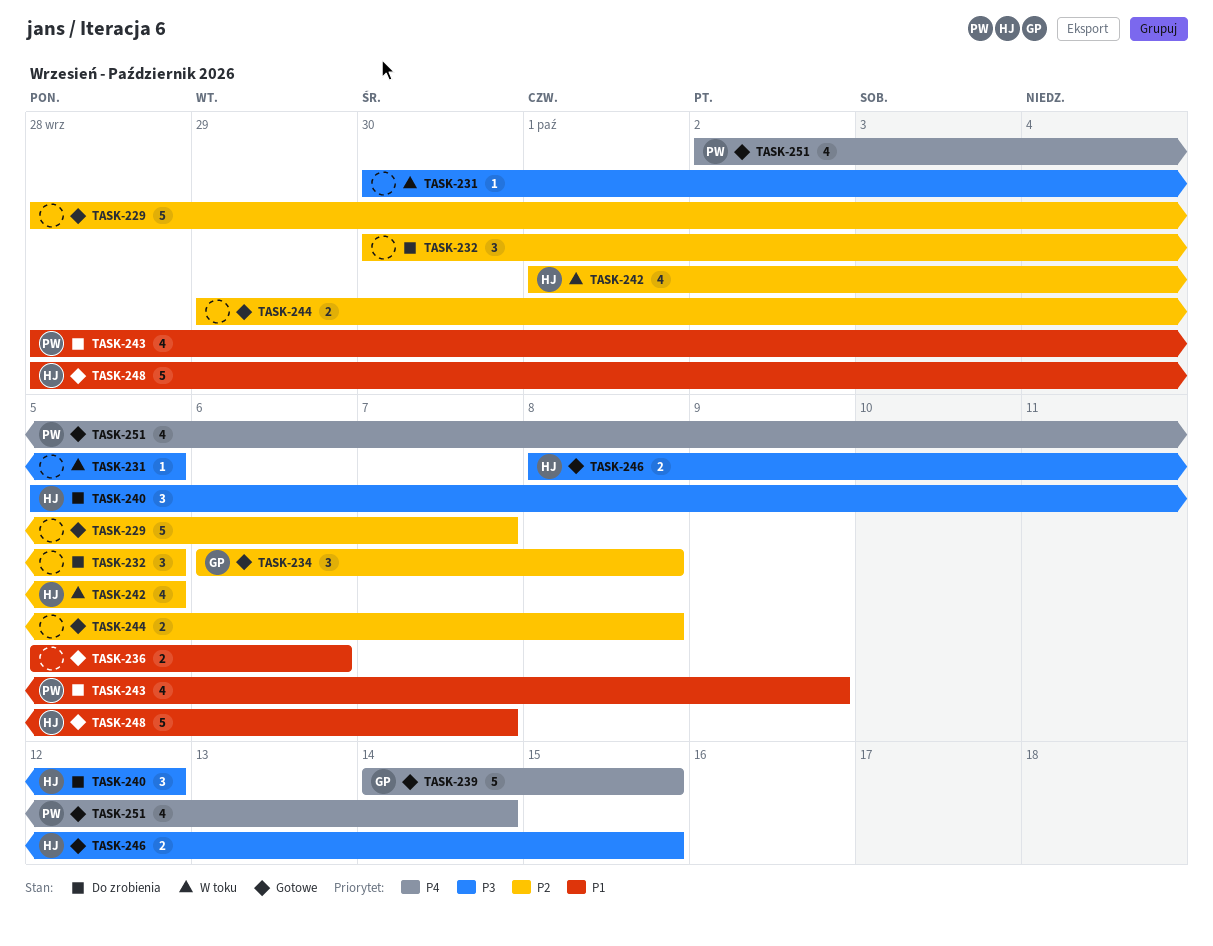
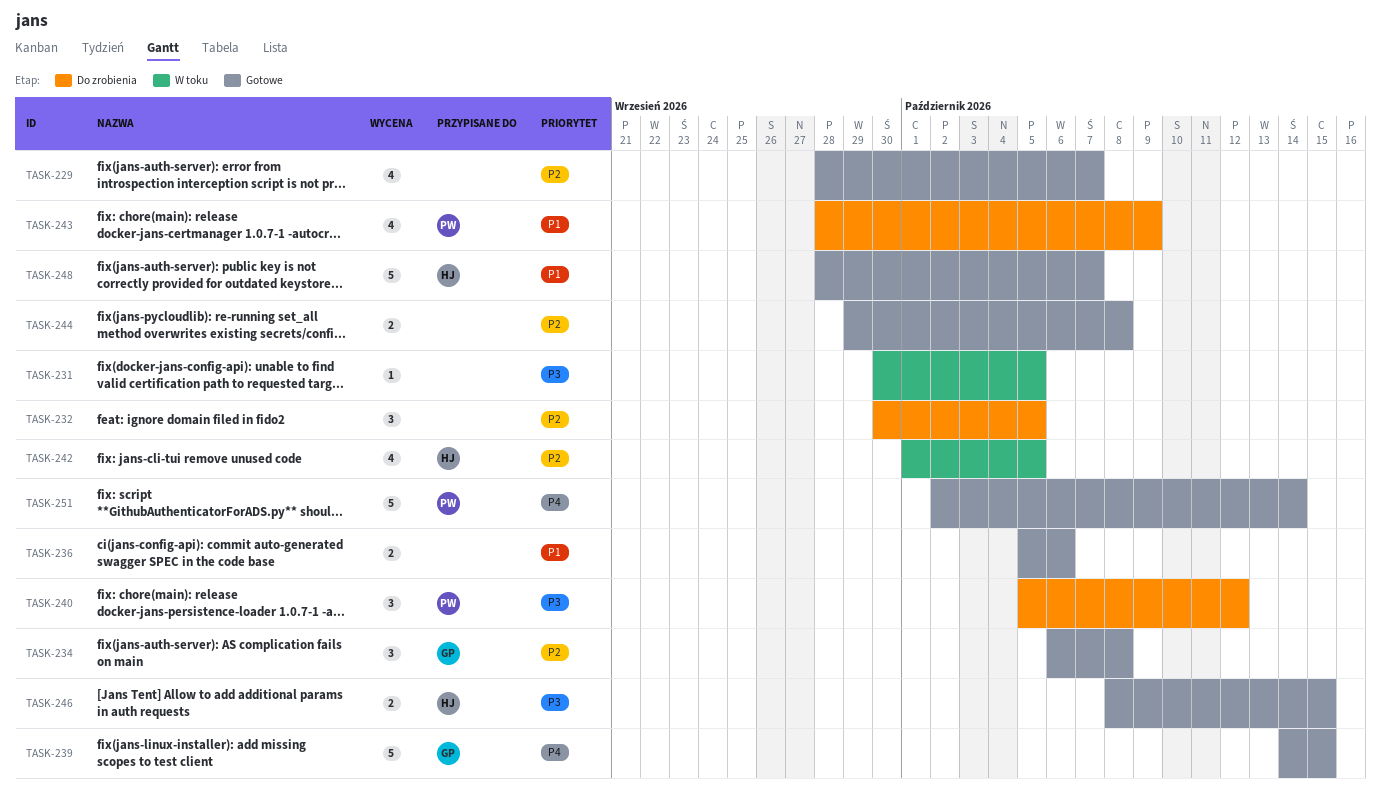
TASK-229, estimate: 5 -> 4
TASK-240, owner: HJ -> PW
TASK-251, estimate: 4 -> 5

